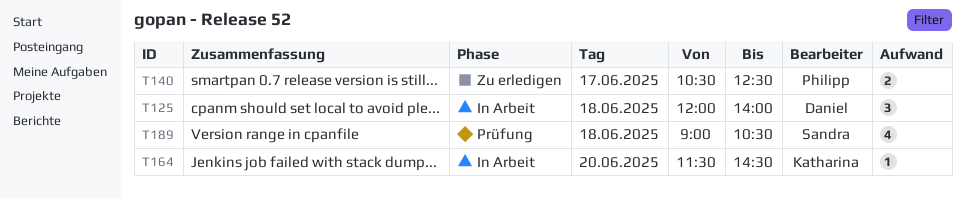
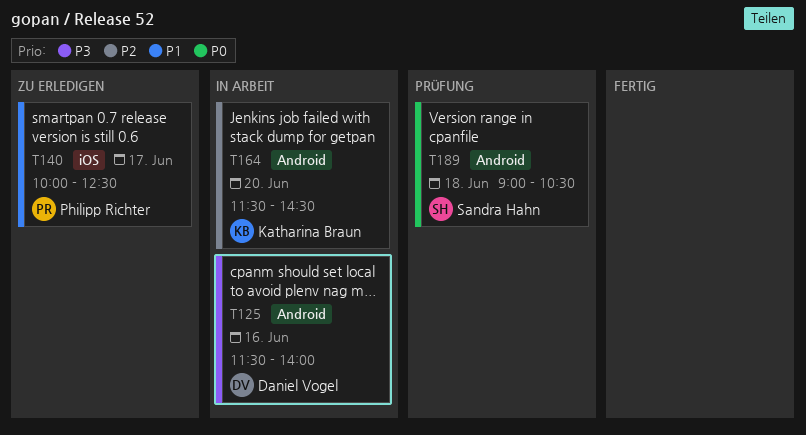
T125, day: Jun 18 -> Jun 16
T125, begins: 12:00 -> 11:30
T140, begins: 10:30 -> 10:00

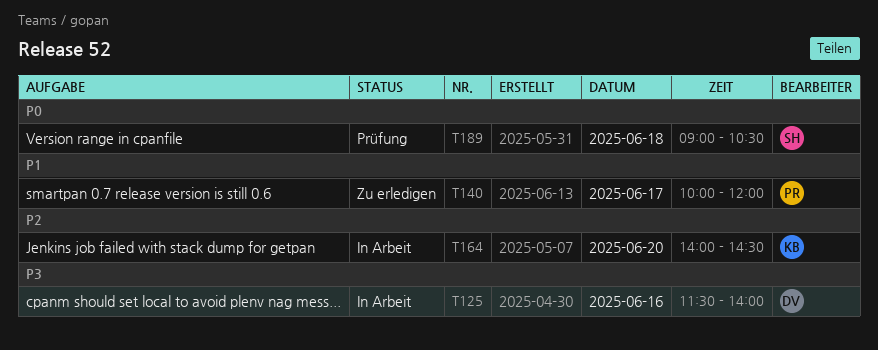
T140, ends: 12:30 -> 12:00
T164, begins: 11:30 -> 14:00

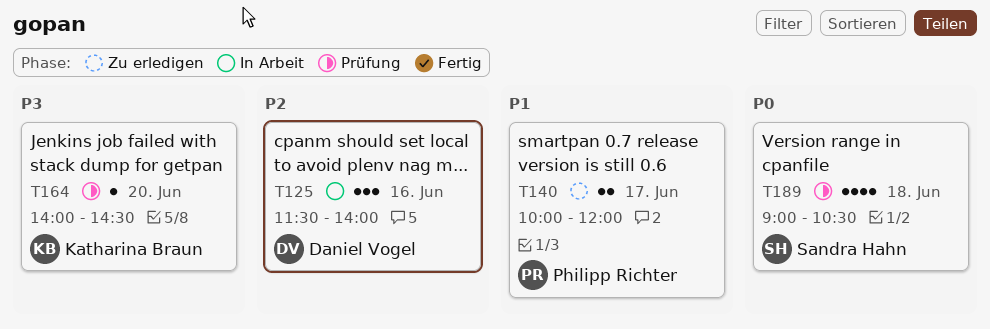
T125, priority: P3 -> P2
T164, status: In Arbeit -> Prüfung
T164, priority: P2 -> P3

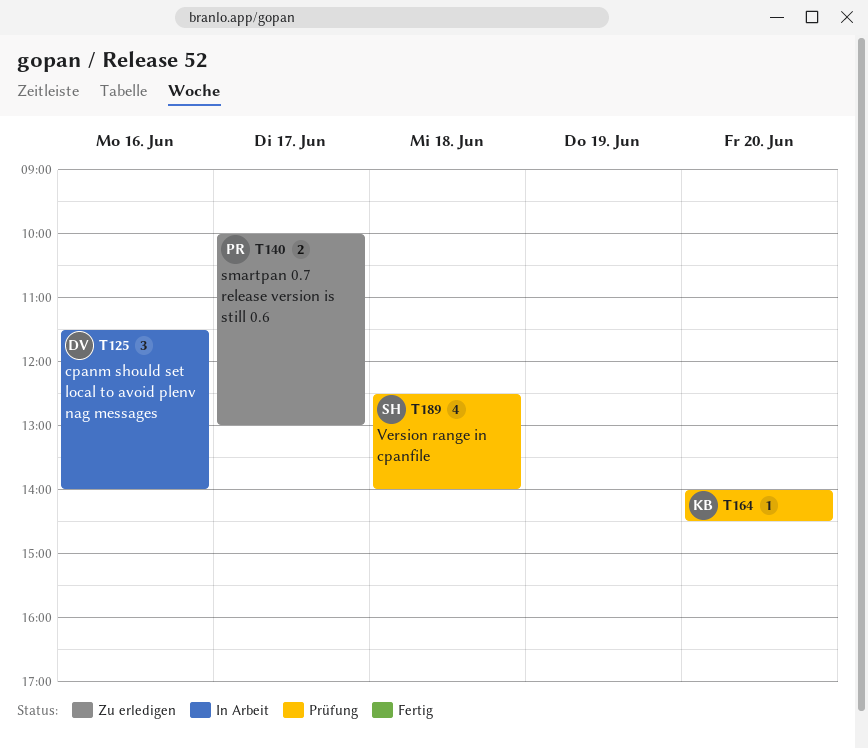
T140, ends: 12:00 -> 13:00
T189, begins: 09:00 -> 12:30
T189, ends: 10:30 -> 14:00

